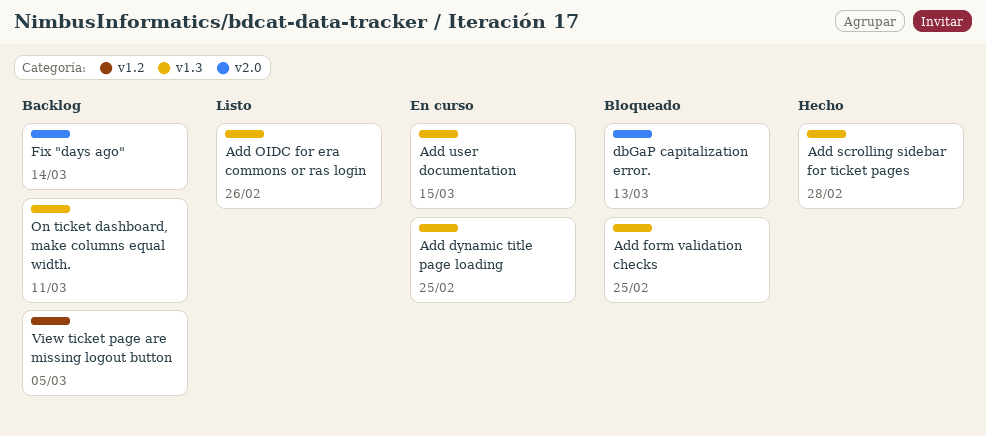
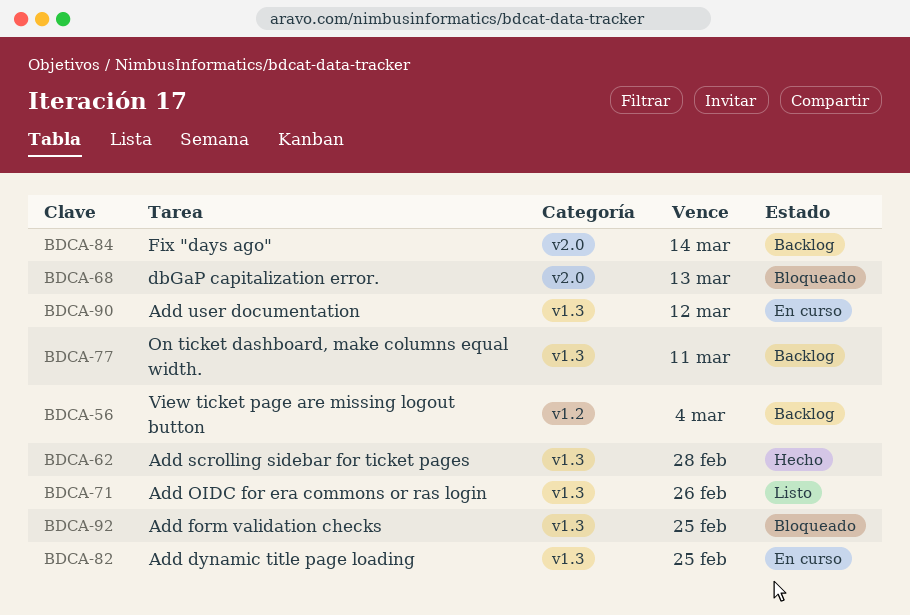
Add user documentation, due: Mar 15 -> Mar 12
View ticket page are missing logout button, due: Mar 5 -> Mar 4

